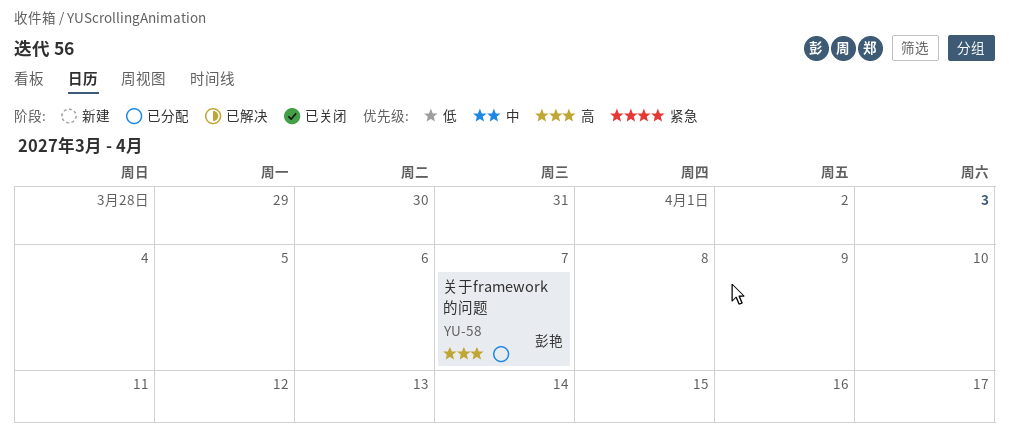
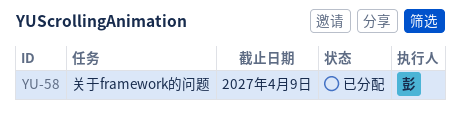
YU-58, due: Apr 7 -> Apr 9

